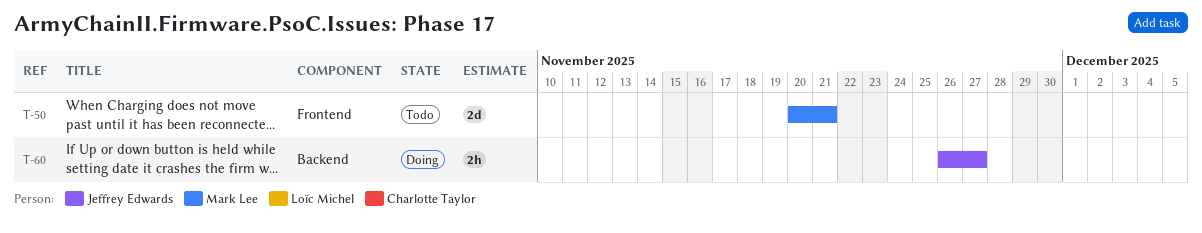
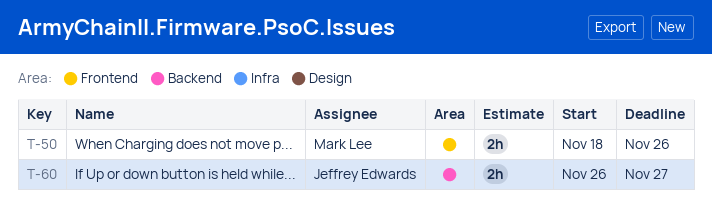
T-50, estimate: 2d -> 2h
T-50, start: Nov 20 -> Nov 18
T-50, due: Nov 21 -> Nov 26

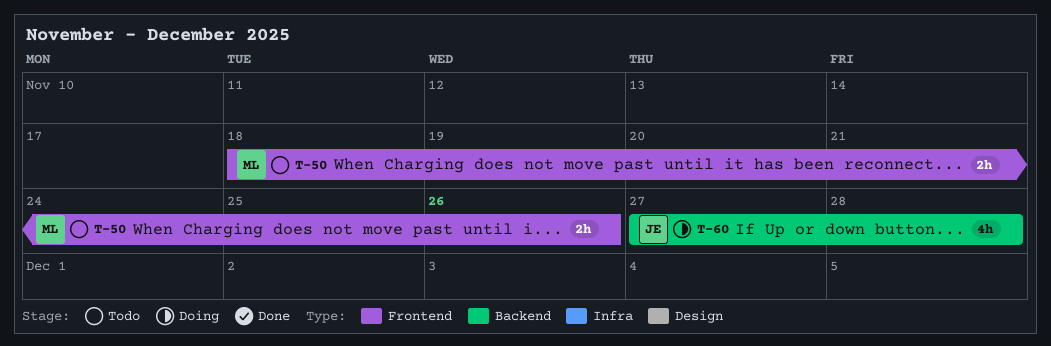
T-60, estimate: 2h -> 4h
T-60, start: Nov 26 -> Nov 27
T-60, due: Nov 27 -> Nov 28

